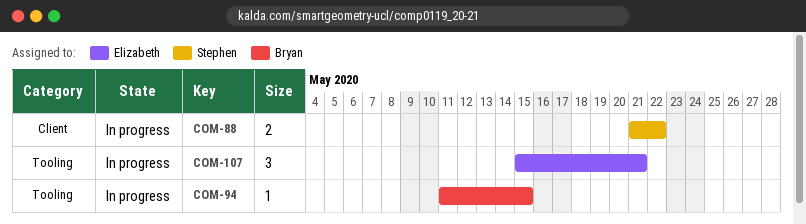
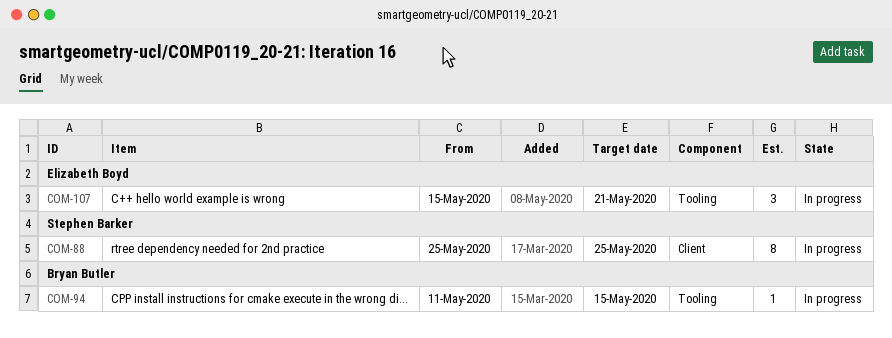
COM-88, estimate: 2 -> 8
COM-88, start: May 21 -> May 25
COM-88, due: May 22 -> May 25

